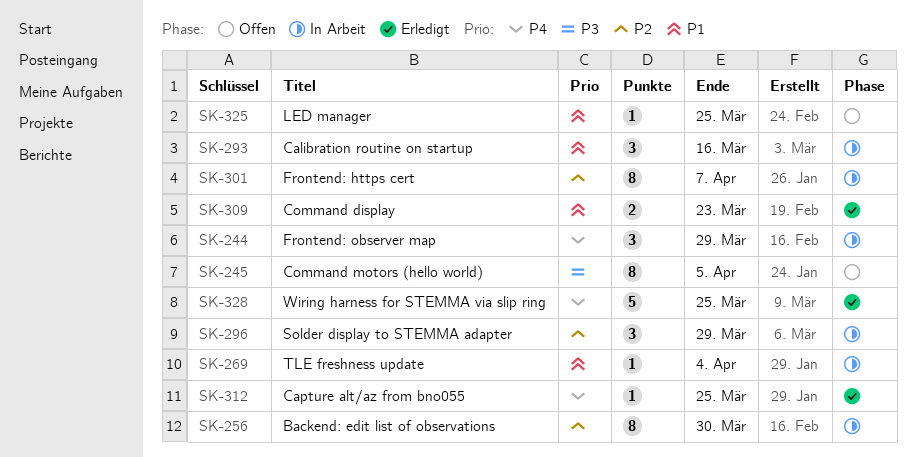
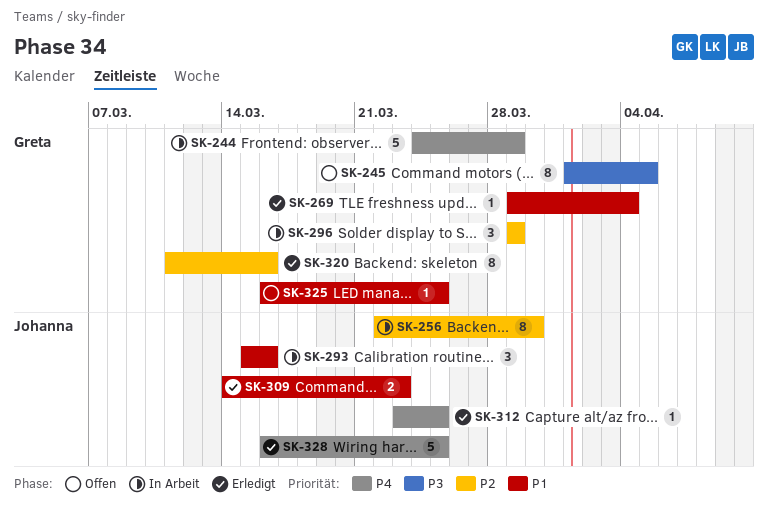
SK-244, estimate: 3 -> 5
SK-269, status: In Arbeit -> Erledigt
SK-301: present -> none
SK-320: none -> present

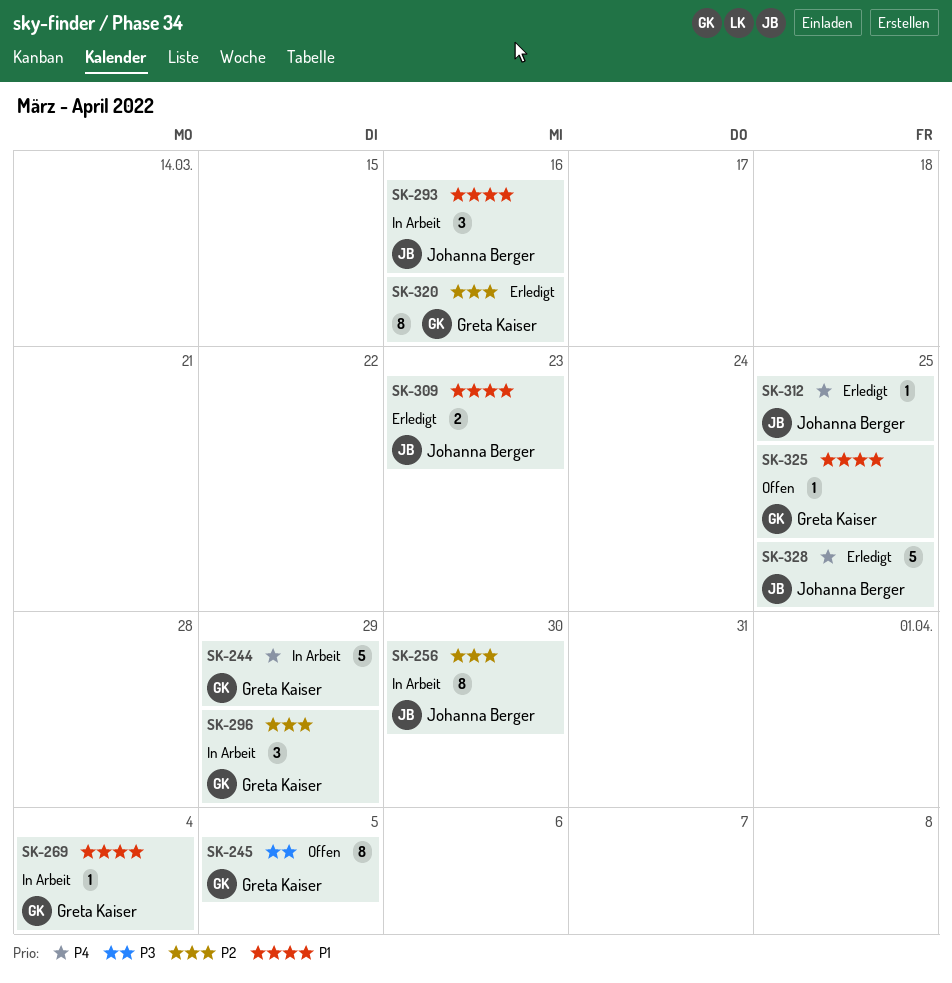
SK-269, status: Erledigt -> In Arbeit

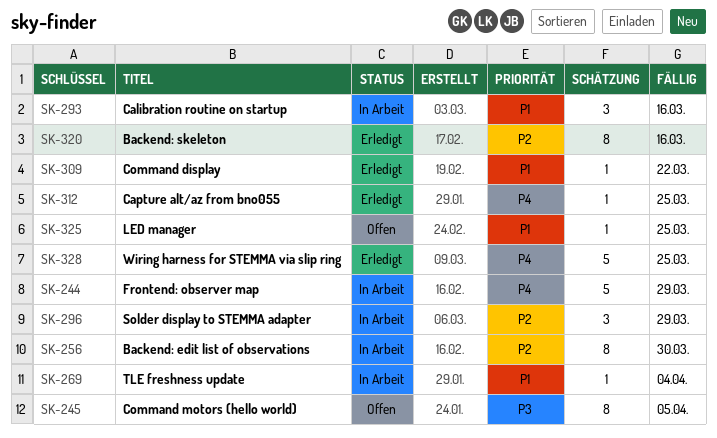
SK-309, estimate: 2 -> 1
SK-309, due: Mar 23 -> Mar 22

